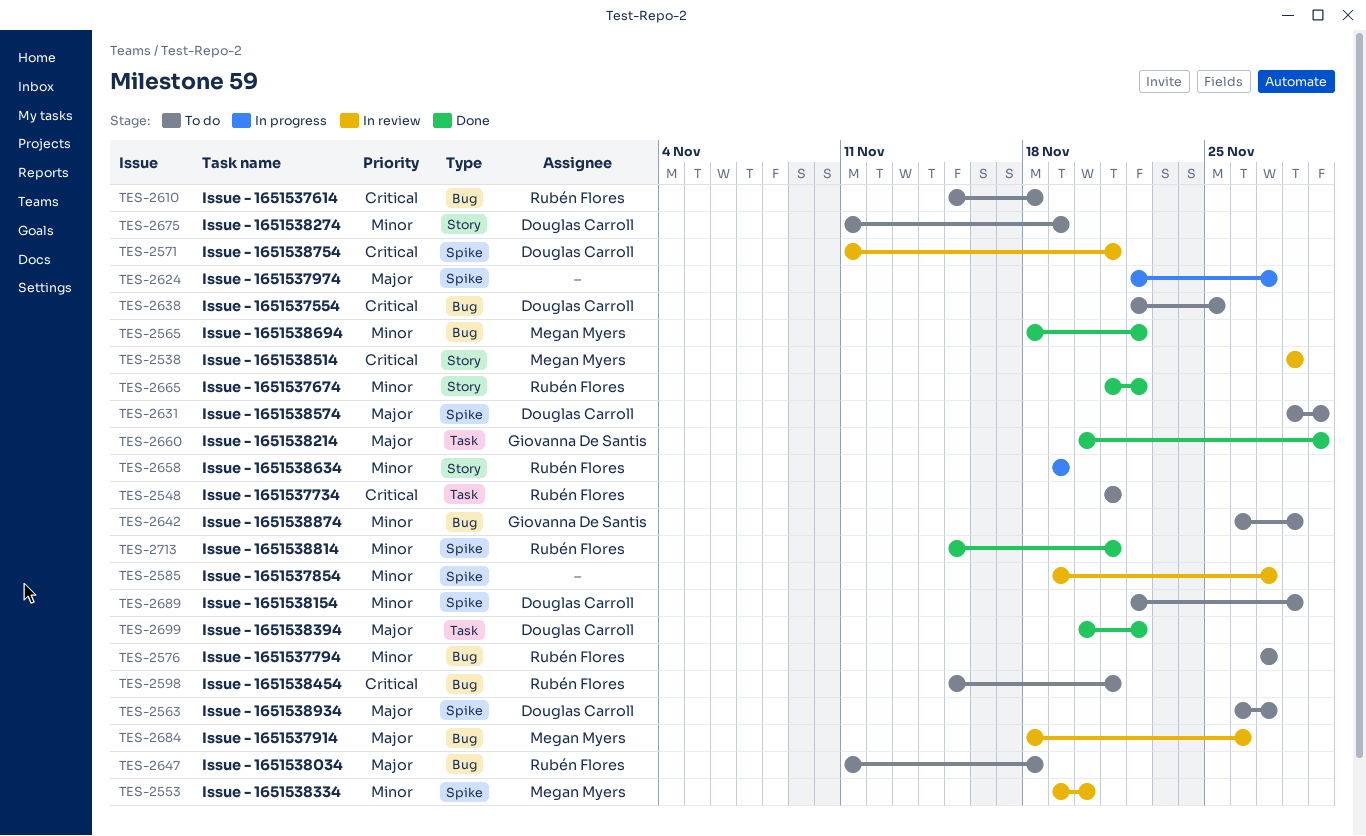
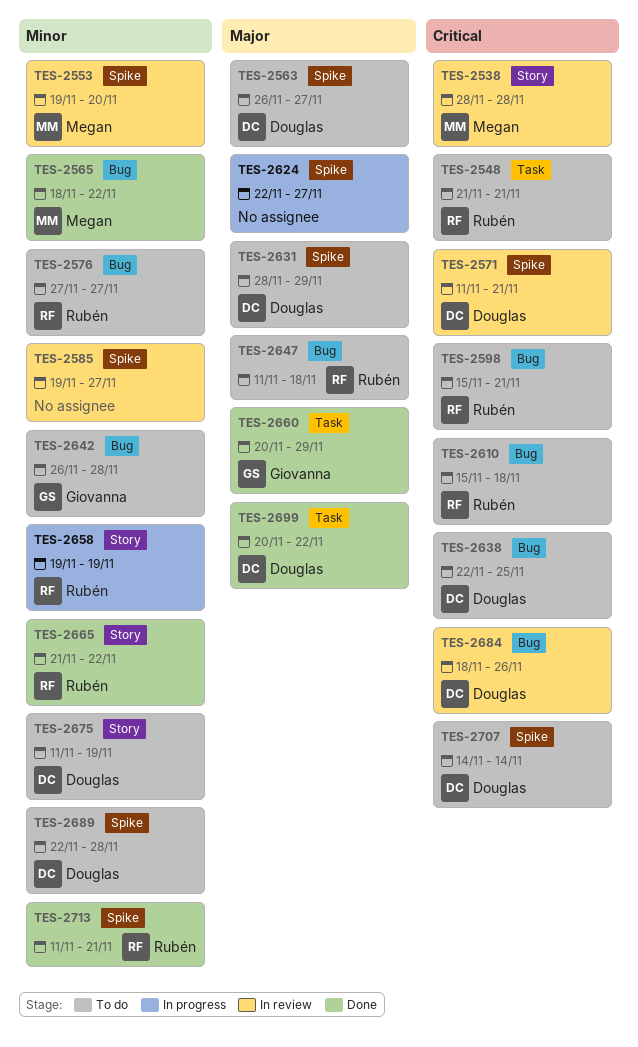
TES-2684, owner: Megan Myers -> Douglas Carroll
TES-2684, priority: Major -> Critical
TES-2707: none -> present
TES-2713, start: Nov 15 -> Nov 11

